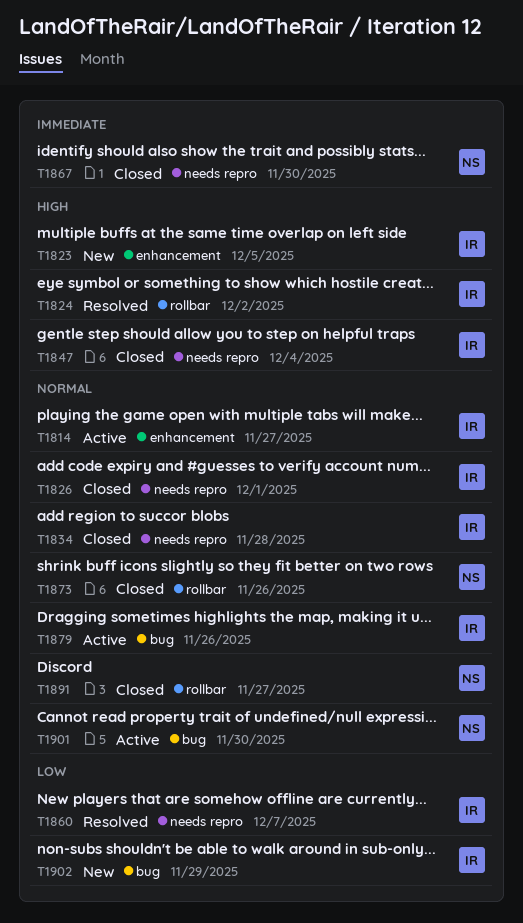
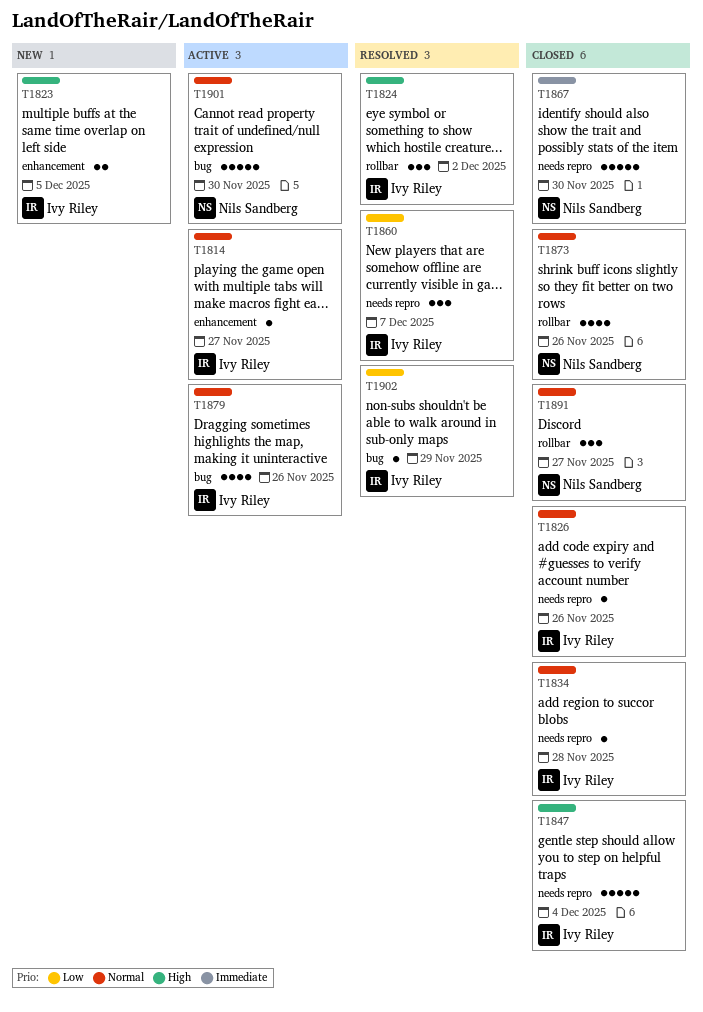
T1826, due: Dec 1 -> Nov 26
T1902, status: New -> Resolved

